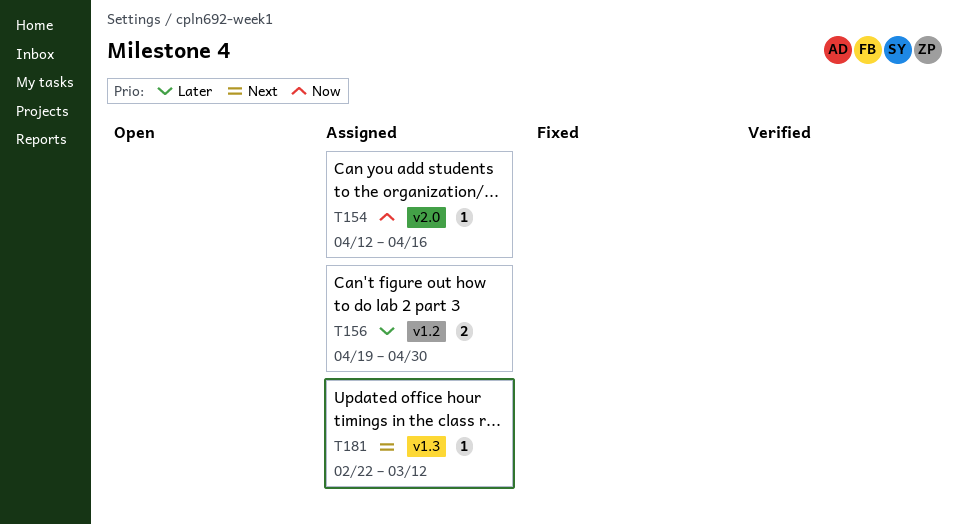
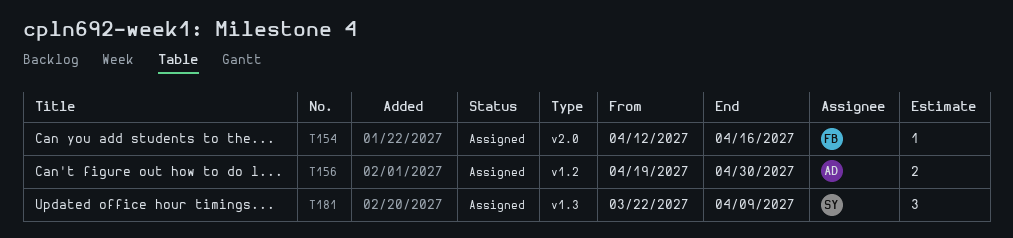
T181, estimate: 1 -> 3
T181, start: Feb 22 -> Mar 22
T181, due: Mar 12 -> Apr 9

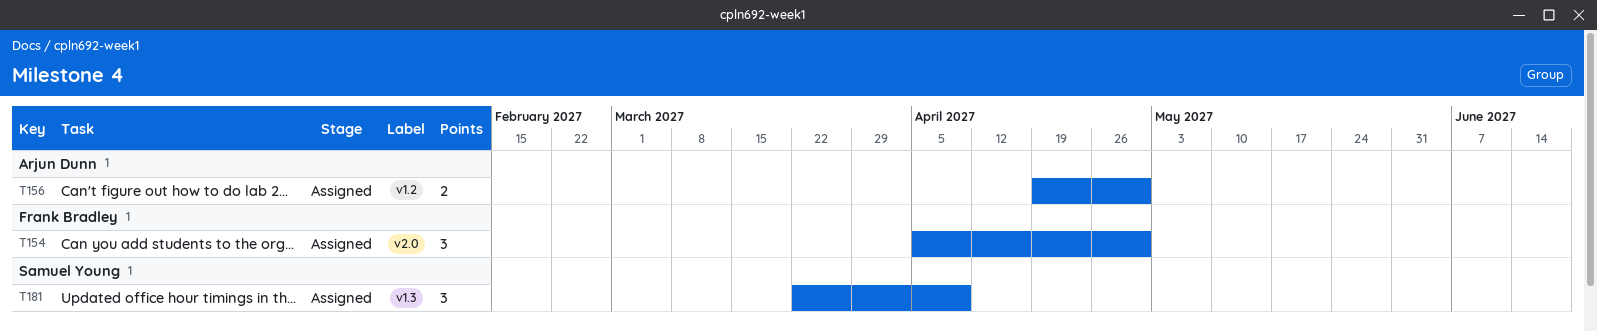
T154, estimate: 1 -> 3
T154, start: Apr 12 -> Apr 5
T154, due: Apr 16 -> Apr 30

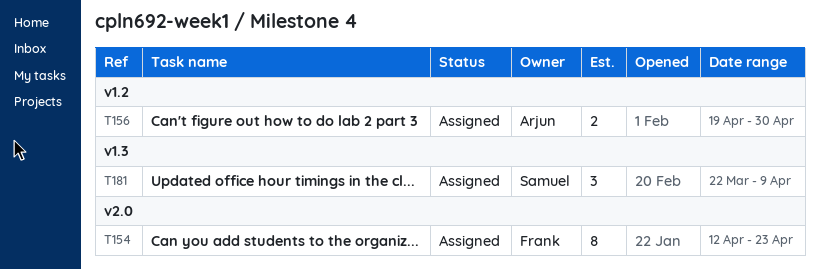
T154, estimate: 3 -> 8
T154, start: Apr 5 -> Apr 12
T154, due: Apr 30 -> Apr 23

